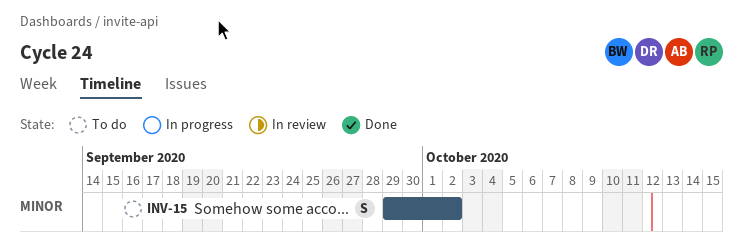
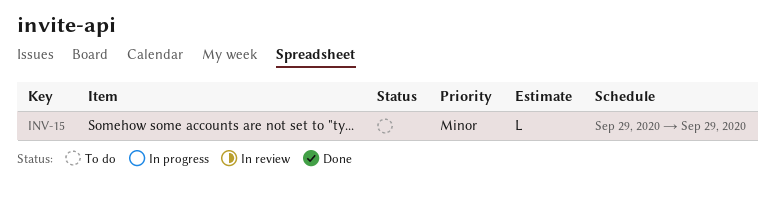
INV-15, estimate: S -> L
INV-15, due: Oct 2 -> Sep 29

